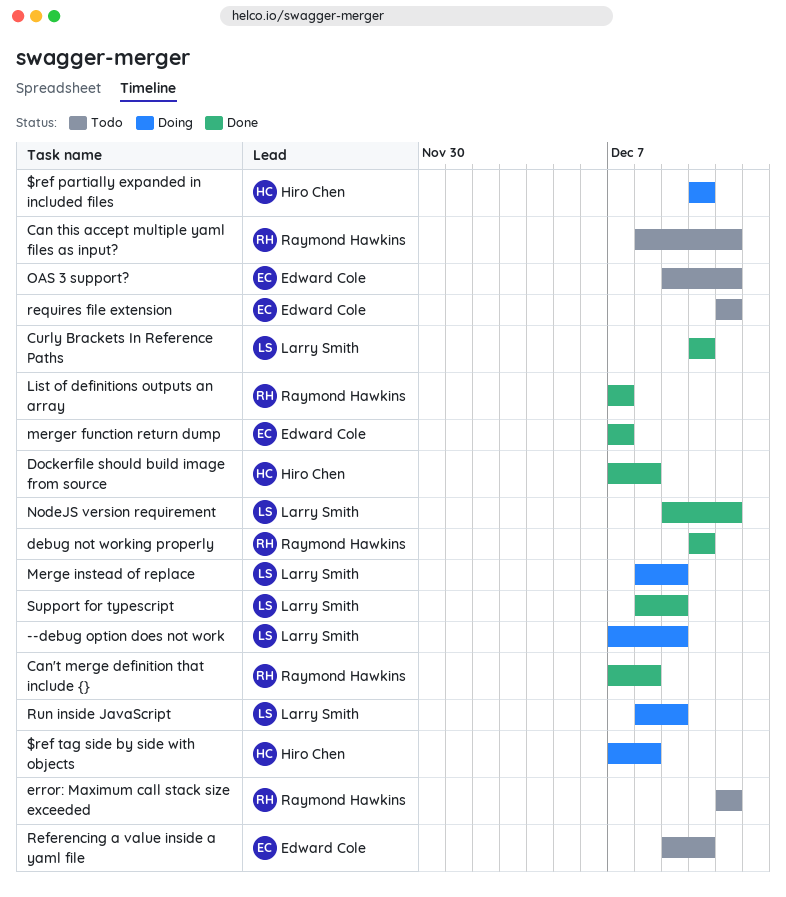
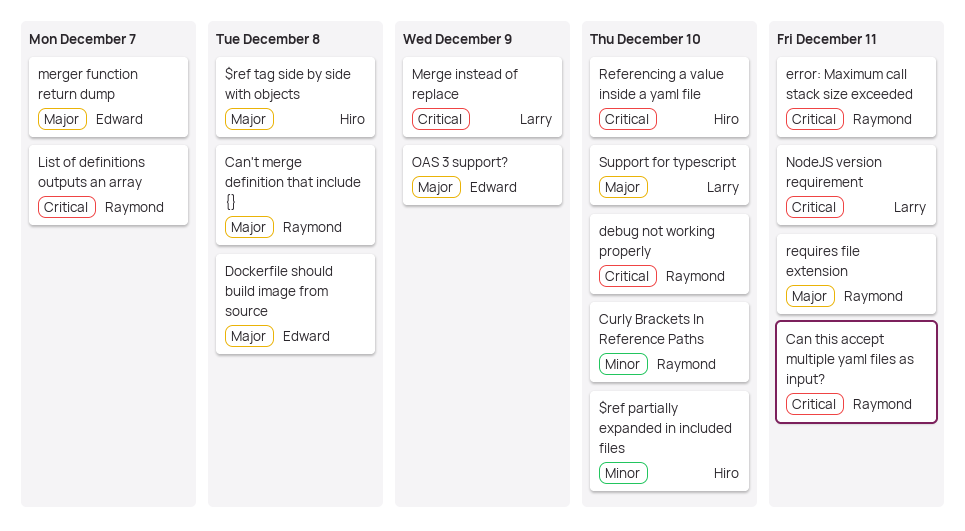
--debug option does not work: present -> none
Curly Brackets In Reference Paths, owner: Larry Smith -> Raymond Hawkins
Dockerfile should build image from source, owner: Hiro Chen -> Edward Cole
OAS 3 support?, due: Dec 11 -> Dec 9
Referencing a value inside a yaml file, owner: Edward Cole -> Hiro Chen
requires file extension, owner: Edward Cole -> Raymond Hawkins
Run inside JavaScript: present -> none
Support for typescript, due: Dec 9 -> Dec 10

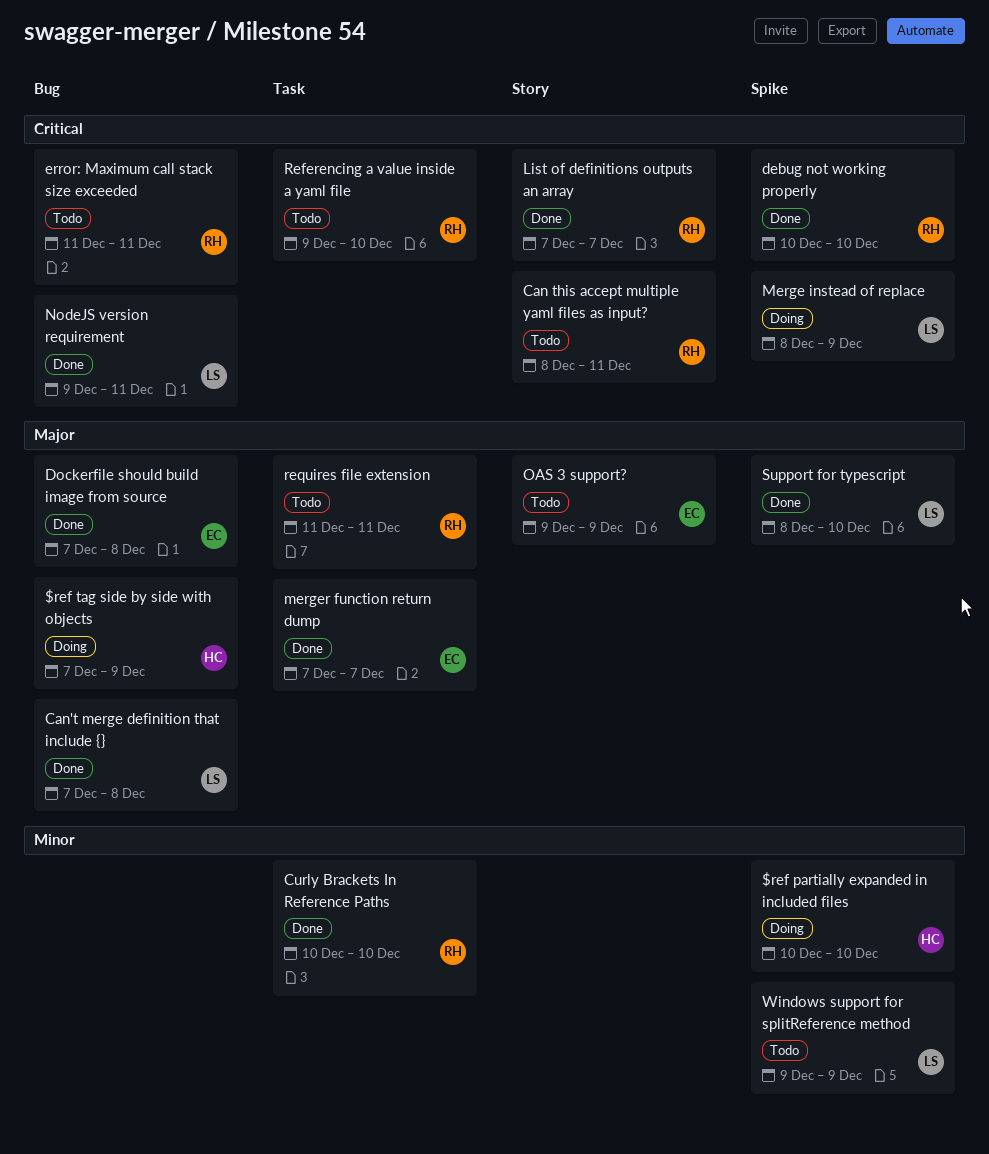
$ref tag side by side with objects, due: Dec 8 -> Dec 9
Can't merge definition that include {}, owner: Raymond -> Larry
Referencing a value inside a yaml file, owner: Hiro -> Raymond
Windows support for splitReference method: none -> present

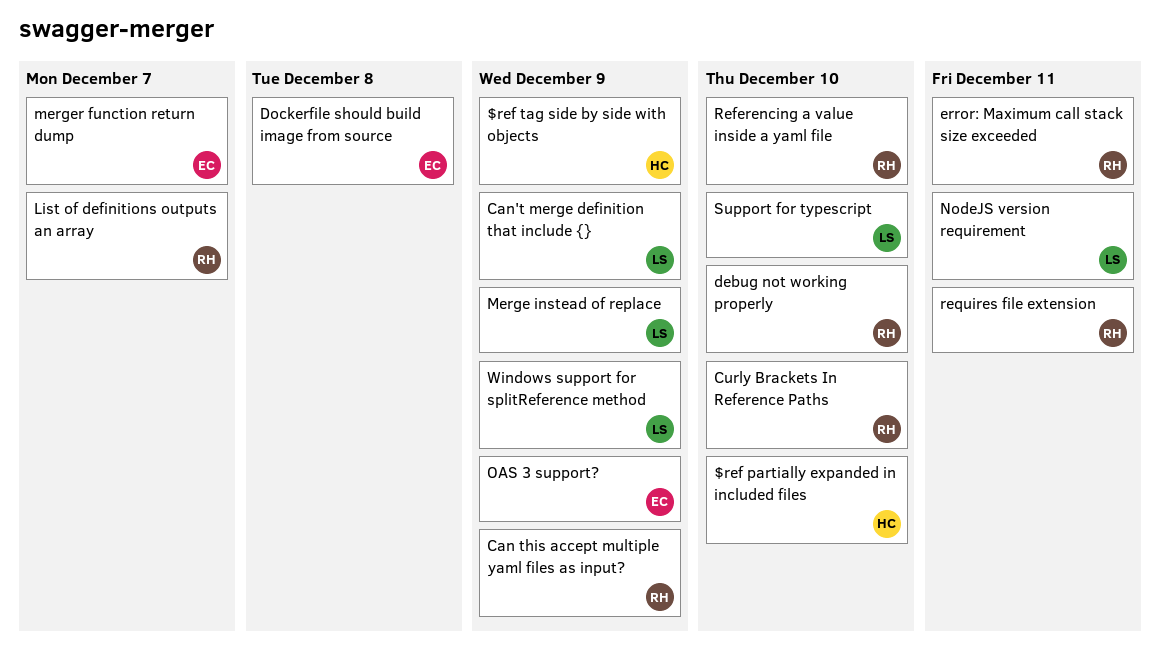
Can this accept multiple yaml files as input?, due: Dec 11 -> Dec 9
Can't merge definition that include {}, due: Dec 8 -> Dec 9

